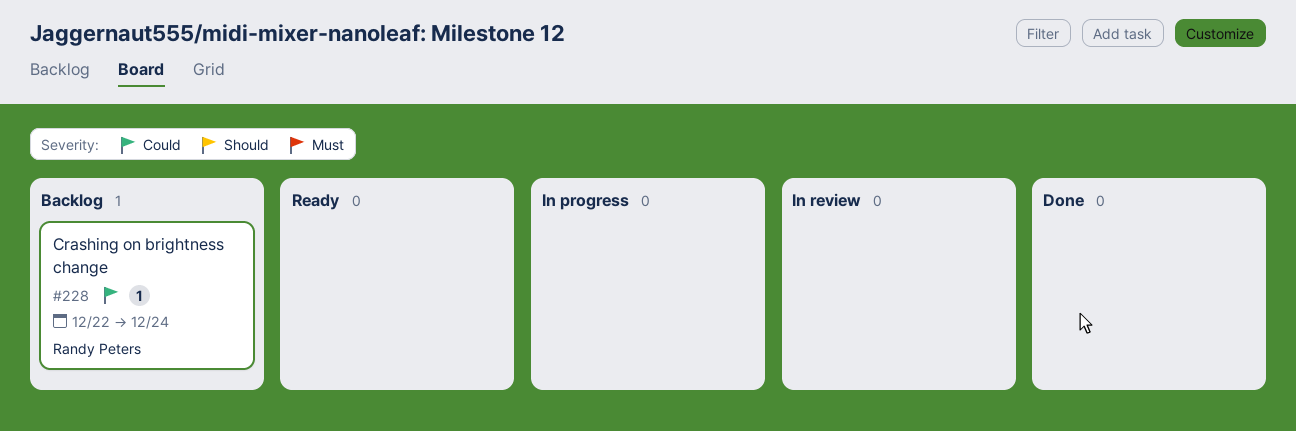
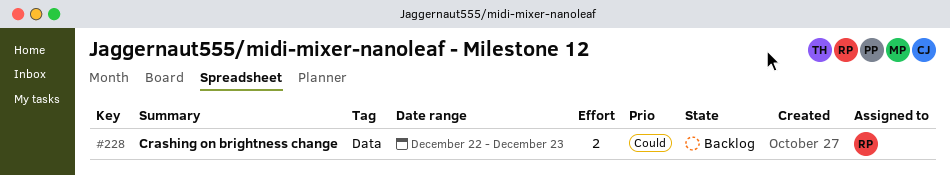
#228, estimate: 1 -> 2
#228, due: Dec 24 -> Dec 23

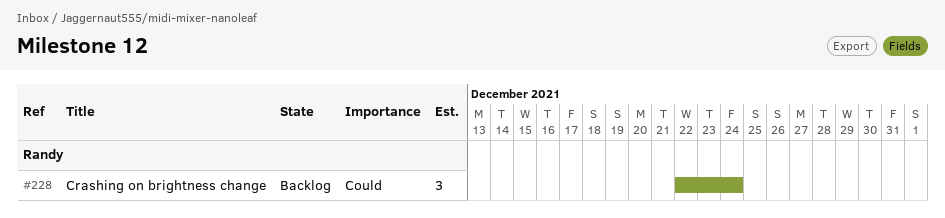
#228, estimate: 2 -> 3
#228, due: Dec 23 -> Dec 24

